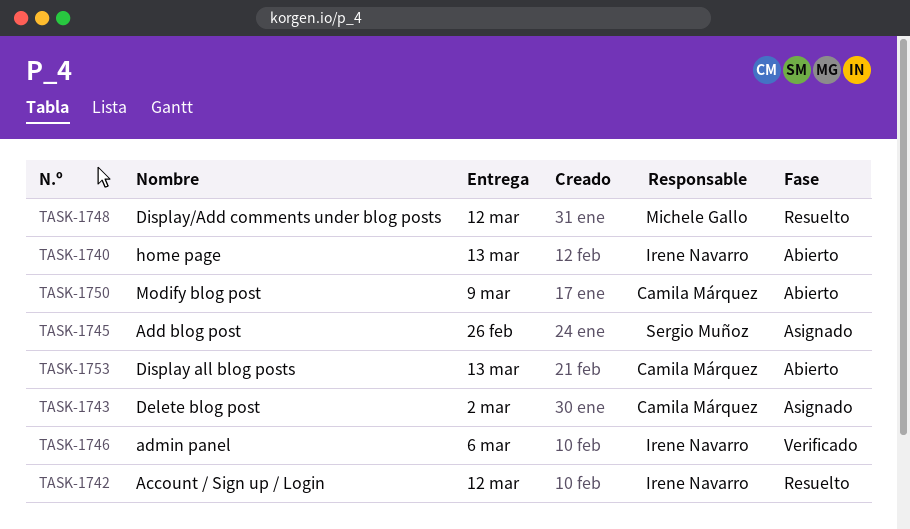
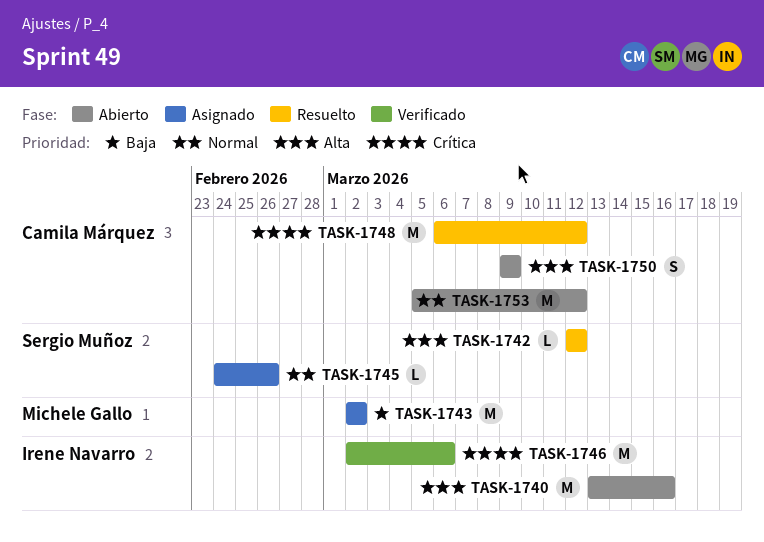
TASK-1740, due: Mar 13 -> Mar 16
TASK-1742, owner: Irene Navarro -> Sergio Muñoz
TASK-1743, owner: Camila Márquez -> Michele Gallo
TASK-1748, owner: Michele Gallo -> Camila Márquez
TASK-1753, due: Mar 13 -> Mar 12

